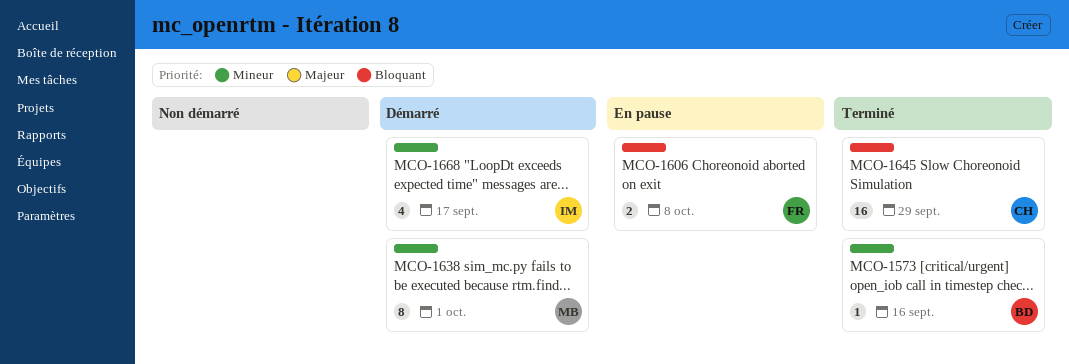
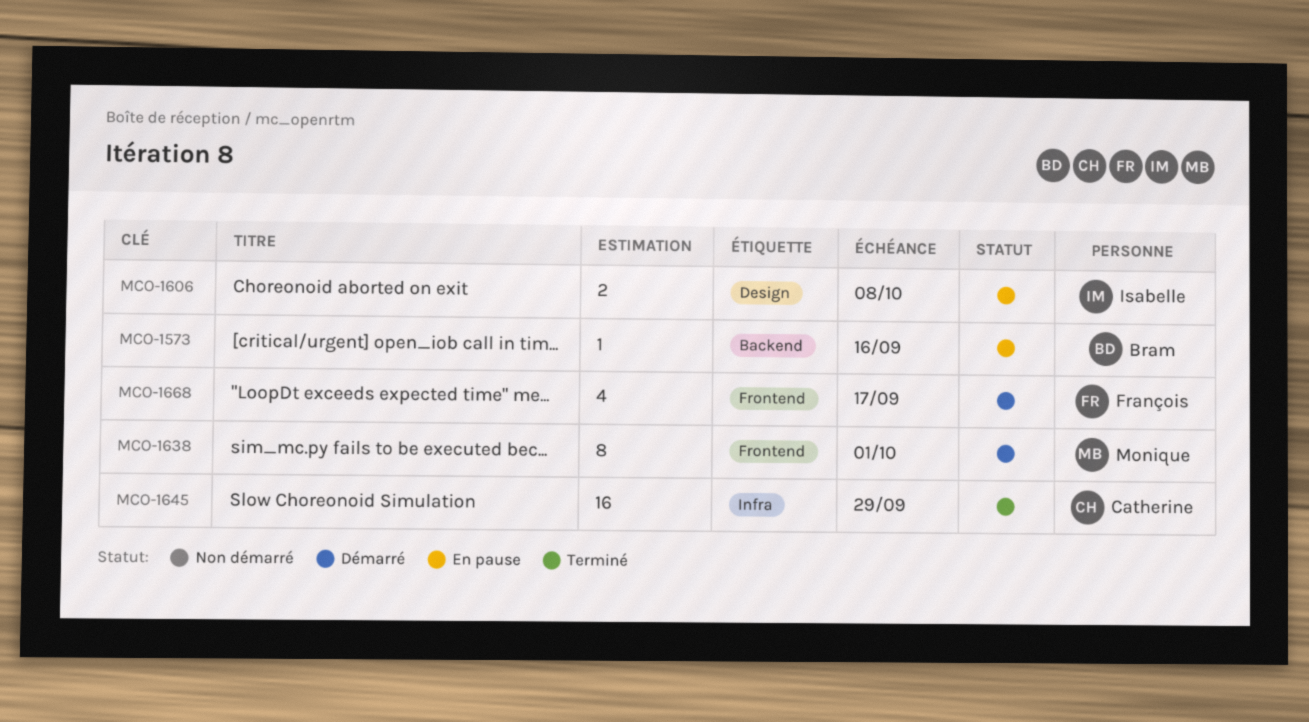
MCO-1573, status: Terminé -> En pause
MCO-1606, owner: François -> Isabelle
MCO-1668, owner: Isabelle -> François

